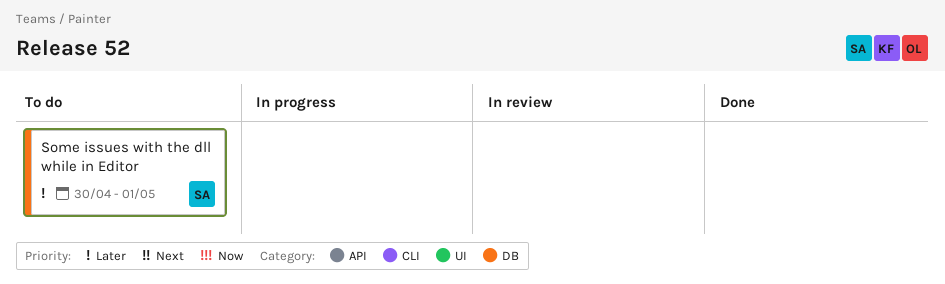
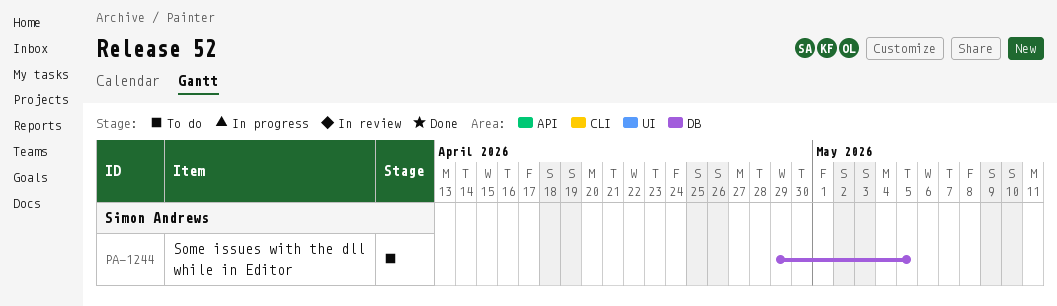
Some issues with the dll while in Editor, start: Apr 30 -> Apr 29
Some issues with the dll while in Editor, due: May 1 -> May 5

